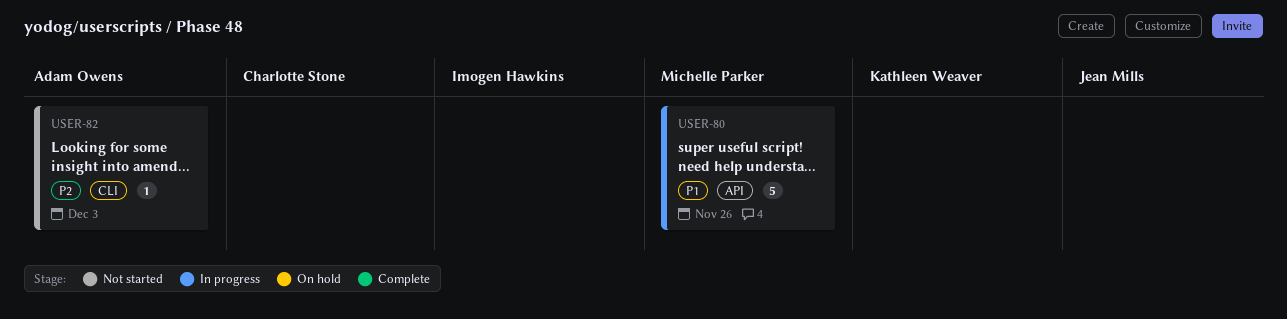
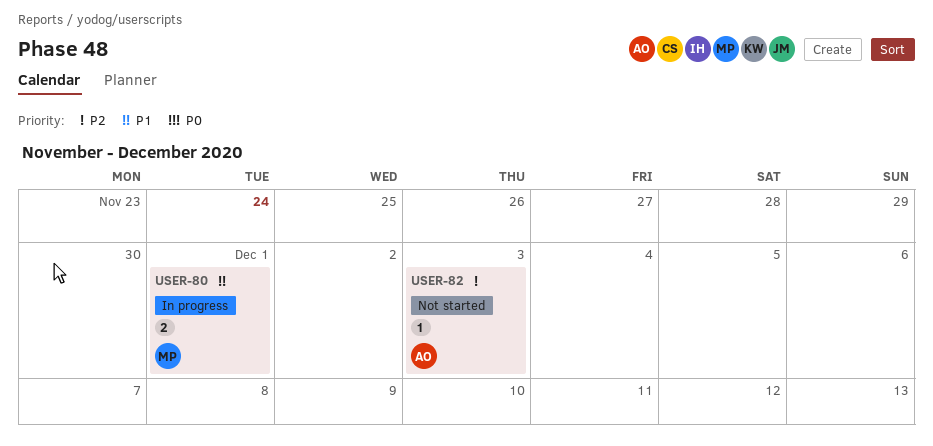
USER-80, estimate: 5 -> 2
USER-80, due: Nov 26 -> Dec 1

